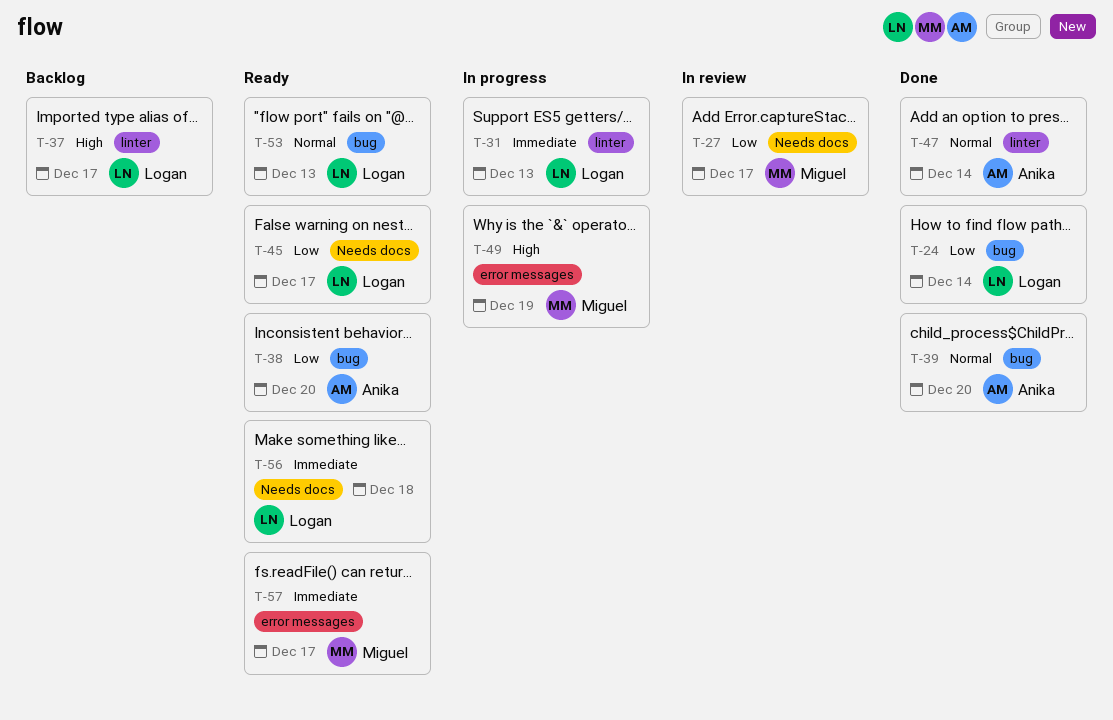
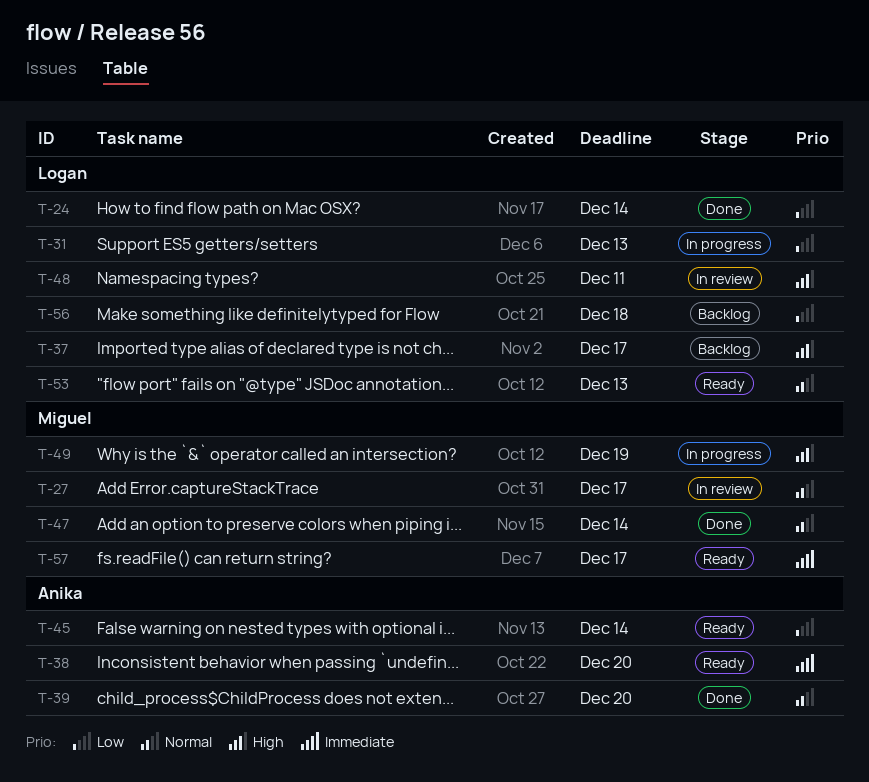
T-27, priority: Low -> Normal
T-31, priority: Immediate -> Low
T-38, priority: Low -> Immediate
T-45, owner: Logan -> Anika
T-45, due: Dec 17 -> Dec 14
T-47, owner: Anika -> Miguel
T-48: none -> present
T-56, status: Ready -> Backlog
T-56, priority: Immediate -> Low

